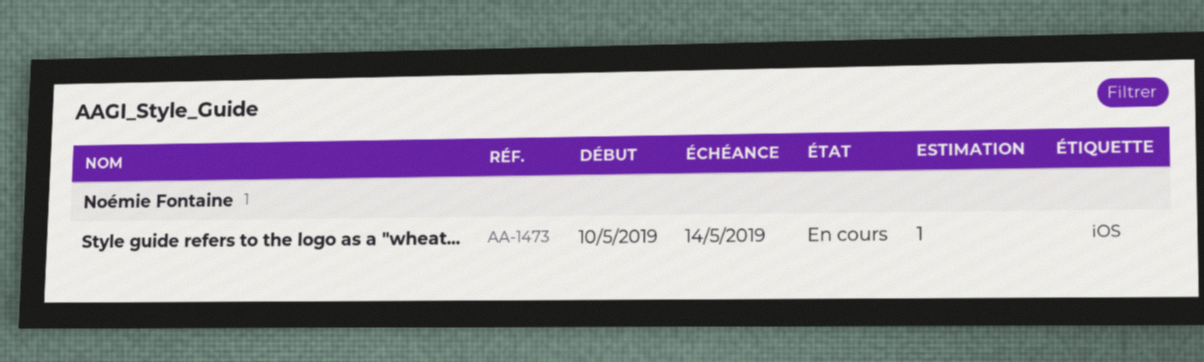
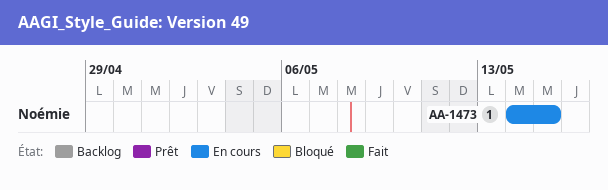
AA-1473, start: May 10 -> May 14
AA-1473, due: May 14 -> May 15

